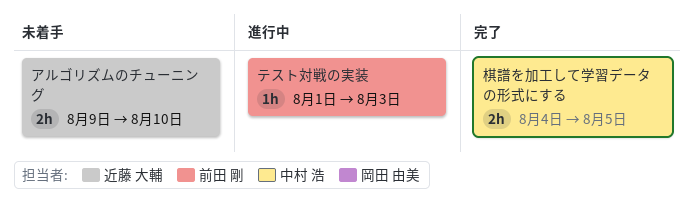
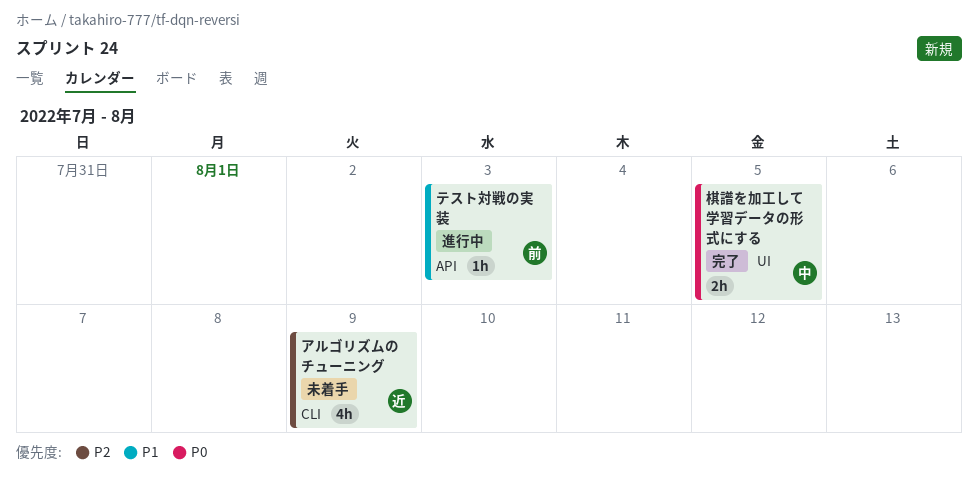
アルゴリズムのチューニング, estimate: 2h -> 4h
アルゴリズムのチューニング, due: Aug 10 -> Aug 9

